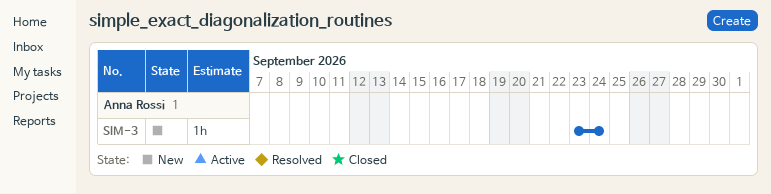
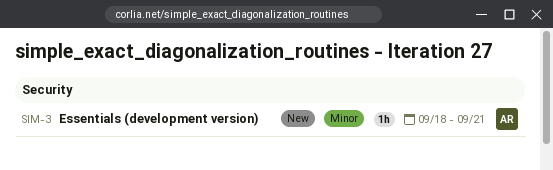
SIM-3, start: Sep 23 -> Sep 18
SIM-3, due: Sep 24 -> Sep 21

